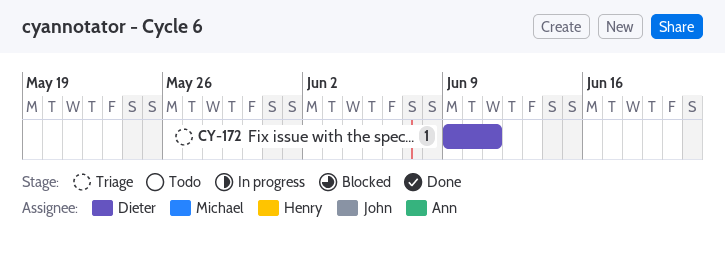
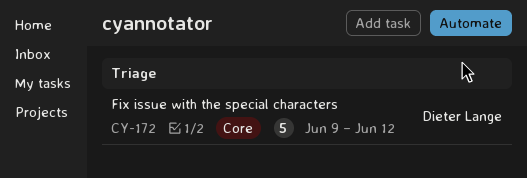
CY-172, estimate: 1 -> 5
CY-172, due: Jun 11 -> Jun 12

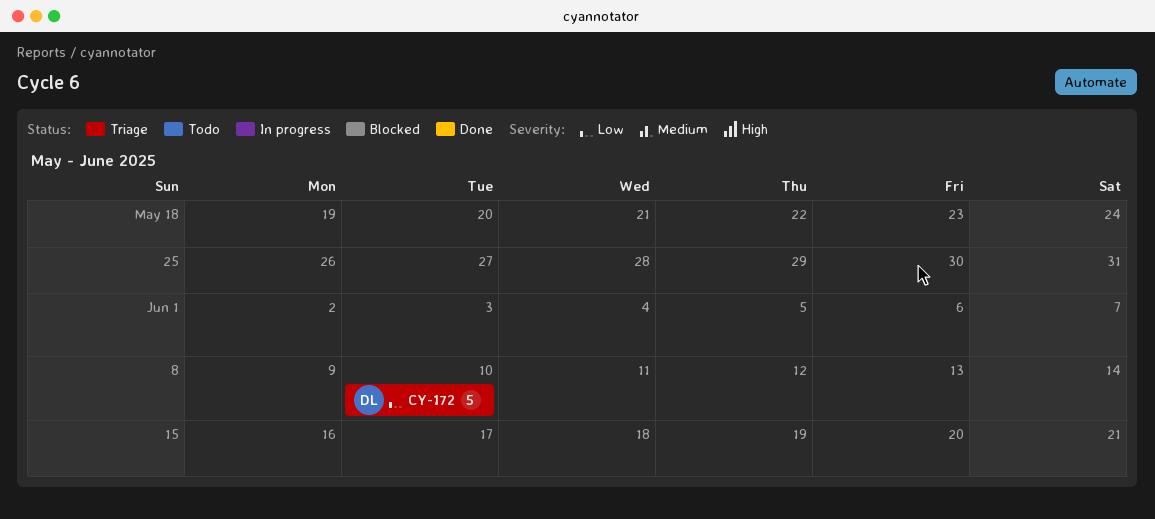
CY-172, start: Jun 9 -> Jun 10
CY-172, due: Jun 12 -> Jun 10

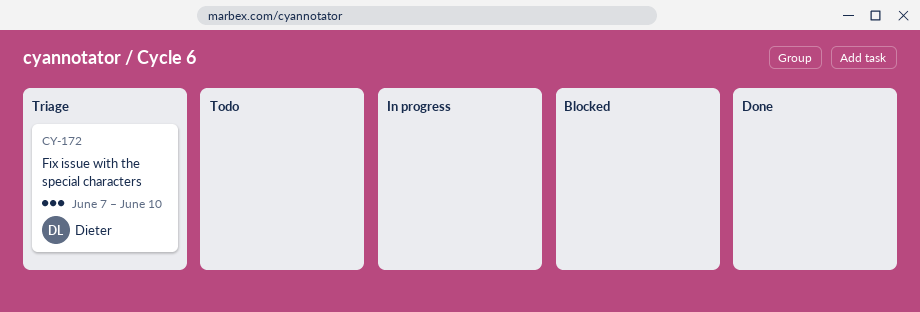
CY-172, estimate: 5 -> 3
CY-172, start: Jun 10 -> Jun 7

